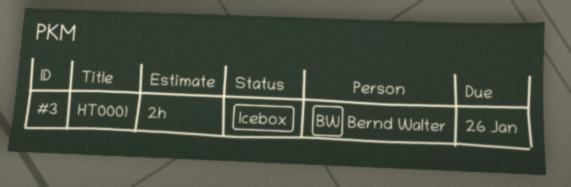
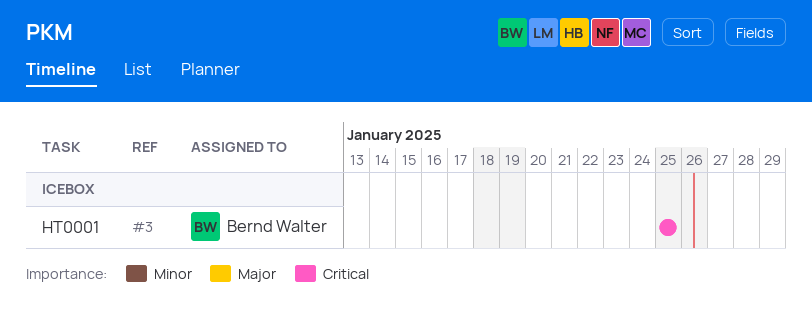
#3, due: Jan 26 -> Jan 25

